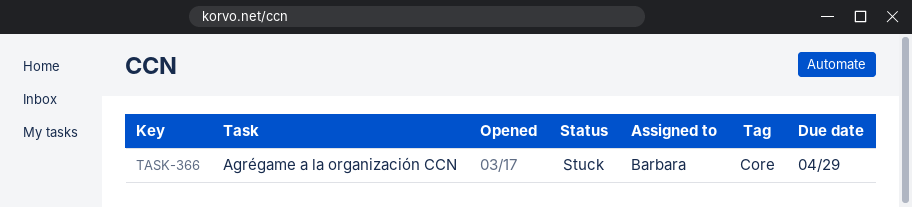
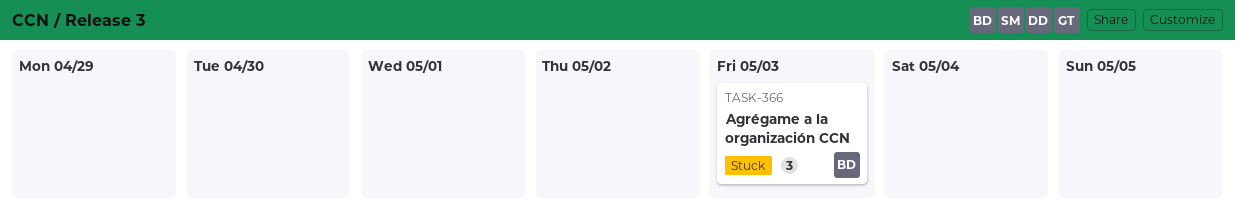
TASK-366, due: Apr 29 -> May 3

